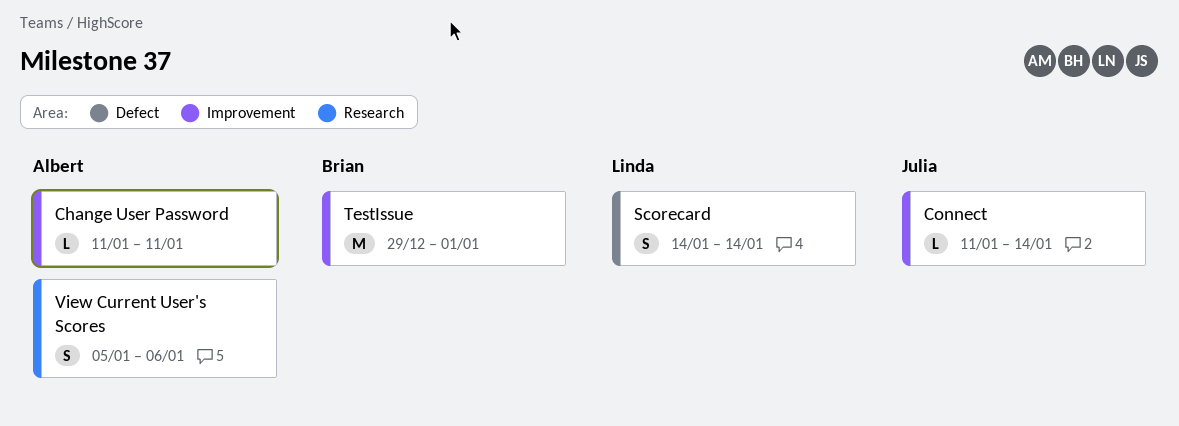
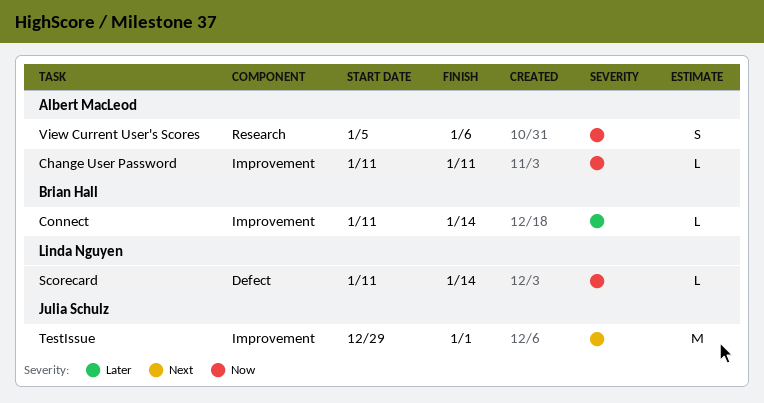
Connect, owner: Julia Schulz -> Brian Hall
Scorecard, estimate: S -> L
Scorecard, start: Jan 14 -> Jan 11
TestIssue, owner: Brian Hall -> Julia Schulz

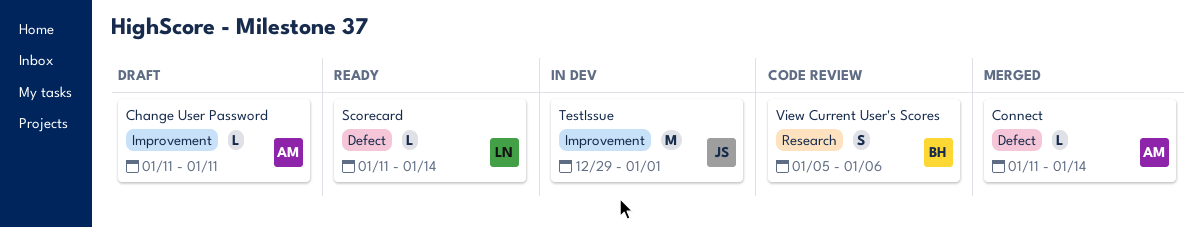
Connect, owner: Brian Hall -> Albert MacLeod
Connect, label: Improvement -> Defect
View Current User's Scores, owner: Albert MacLeod -> Brian Hall

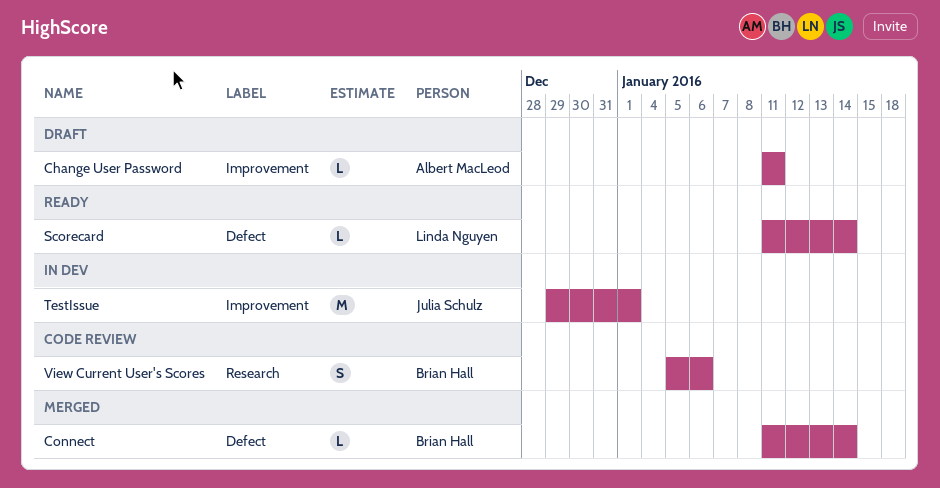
Connect, owner: Albert MacLeod -> Brian Hall

